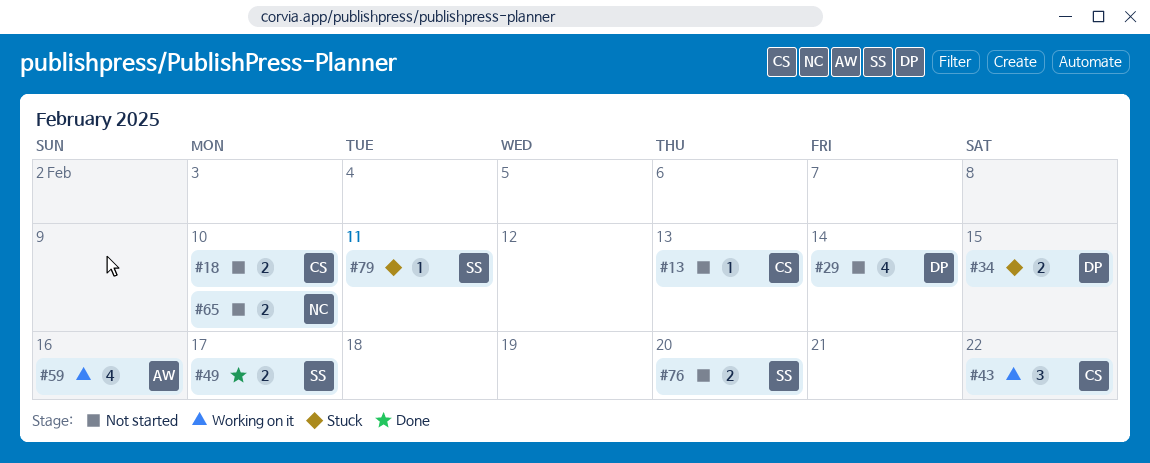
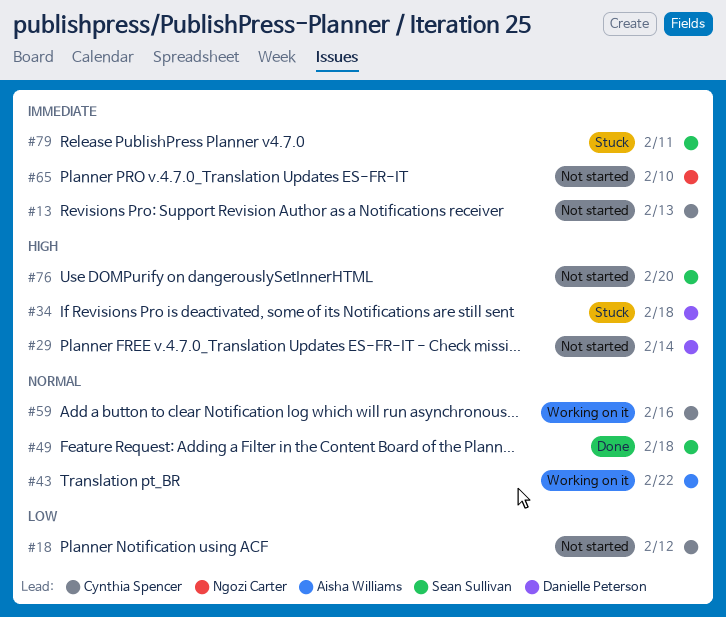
#18, due: Feb 10 -> Feb 12
#34, due: Feb 15 -> Feb 18
#43, owner: Cynthia Spencer -> Aisha Williams
#49, due: Feb 17 -> Feb 18
#59, owner: Aisha Williams -> Cynthia Spencer

